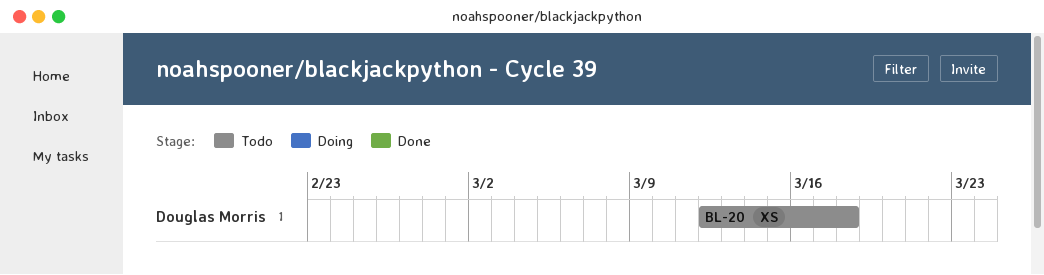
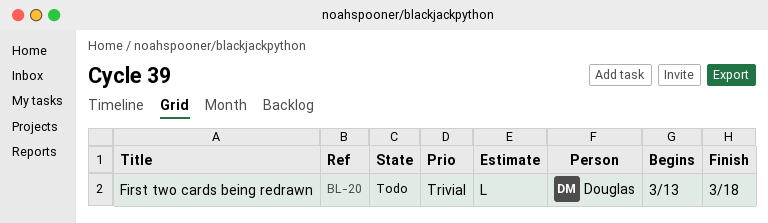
BL-20, estimate: XS -> L
BL-20, start: Mar 12 -> Mar 13

